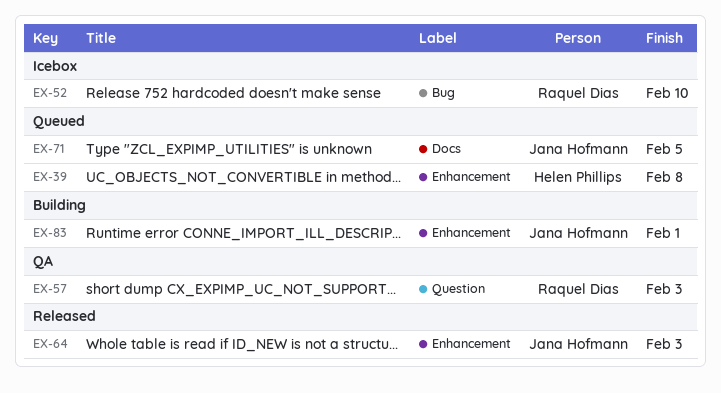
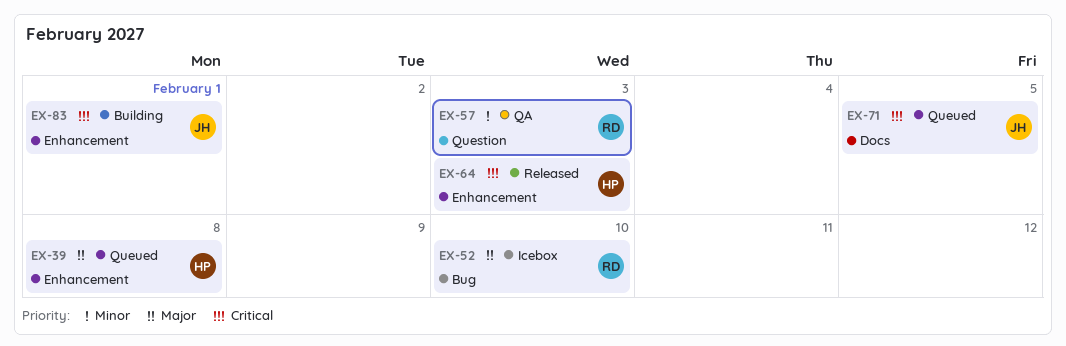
EX-64, owner: Jana Hofmann -> Helen Phillips

